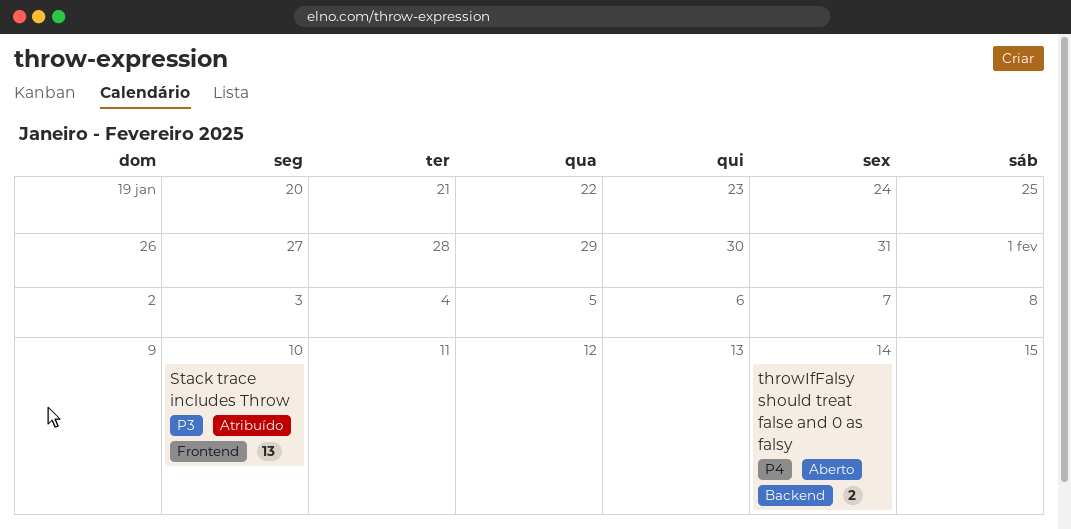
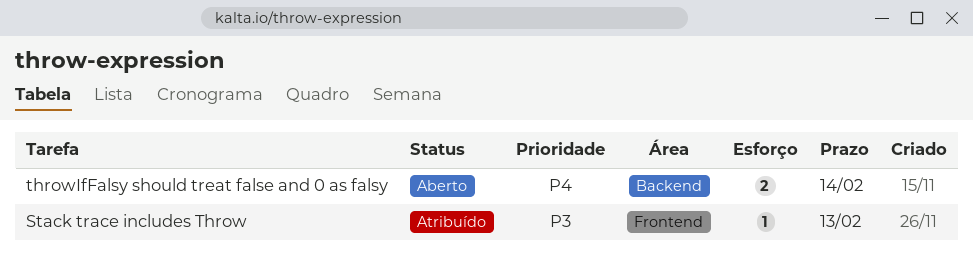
Stack trace includes Throw, estimate: 13 -> 1
Stack trace includes Throw, due: Feb 10 -> Feb 13

